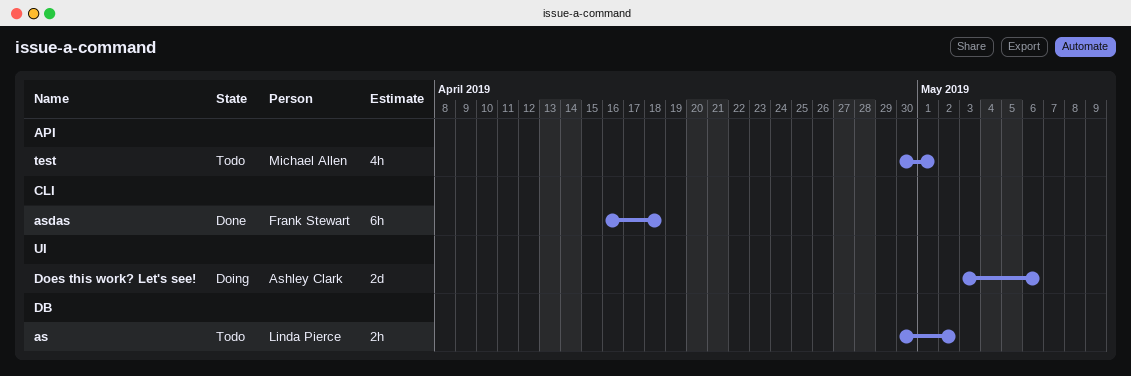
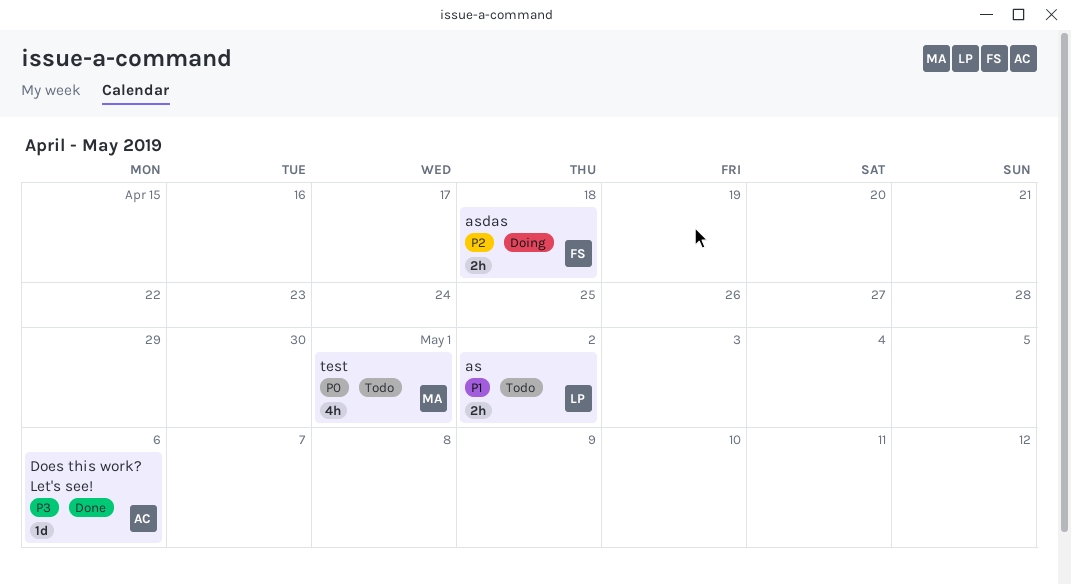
asdas, status: Done -> Doing
asdas, estimate: 6h -> 2h
Does this work? Let's see!, status: Doing -> Done
Does this work? Let's see!, estimate: 2d -> 1d

